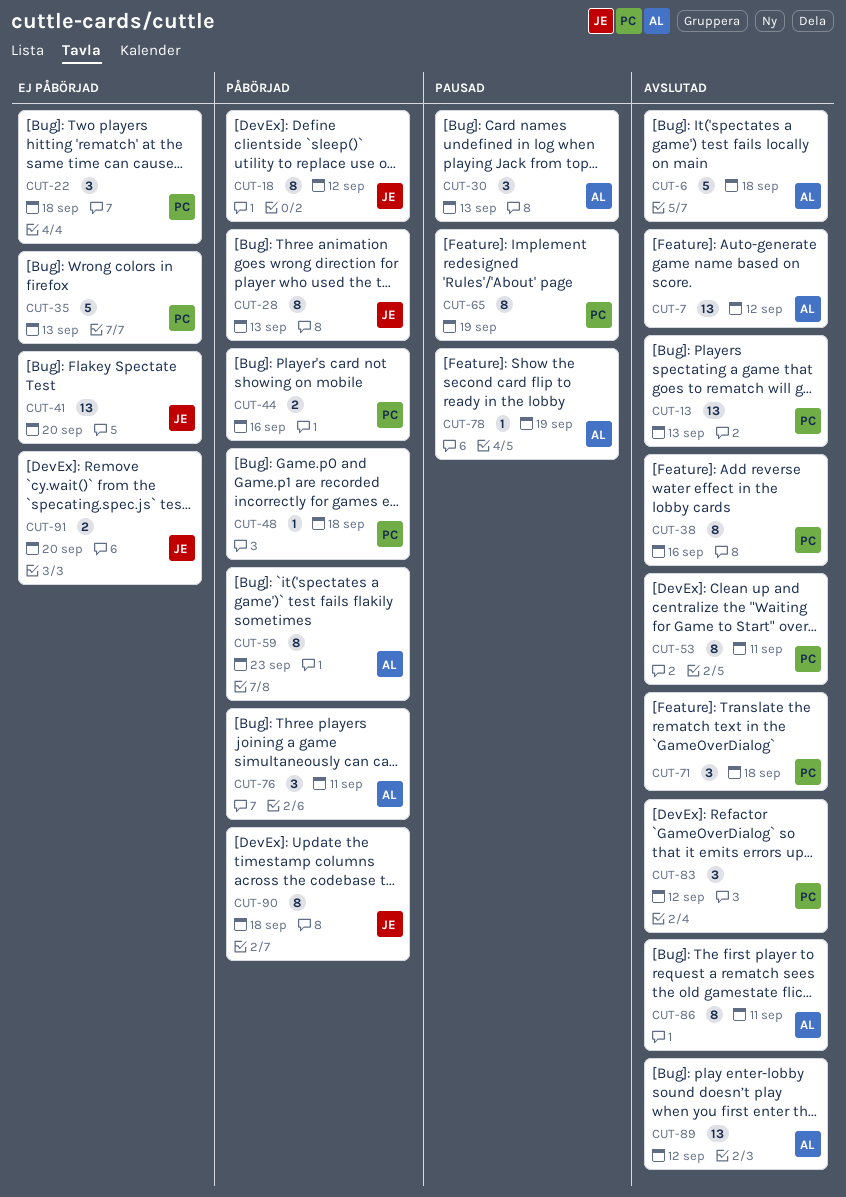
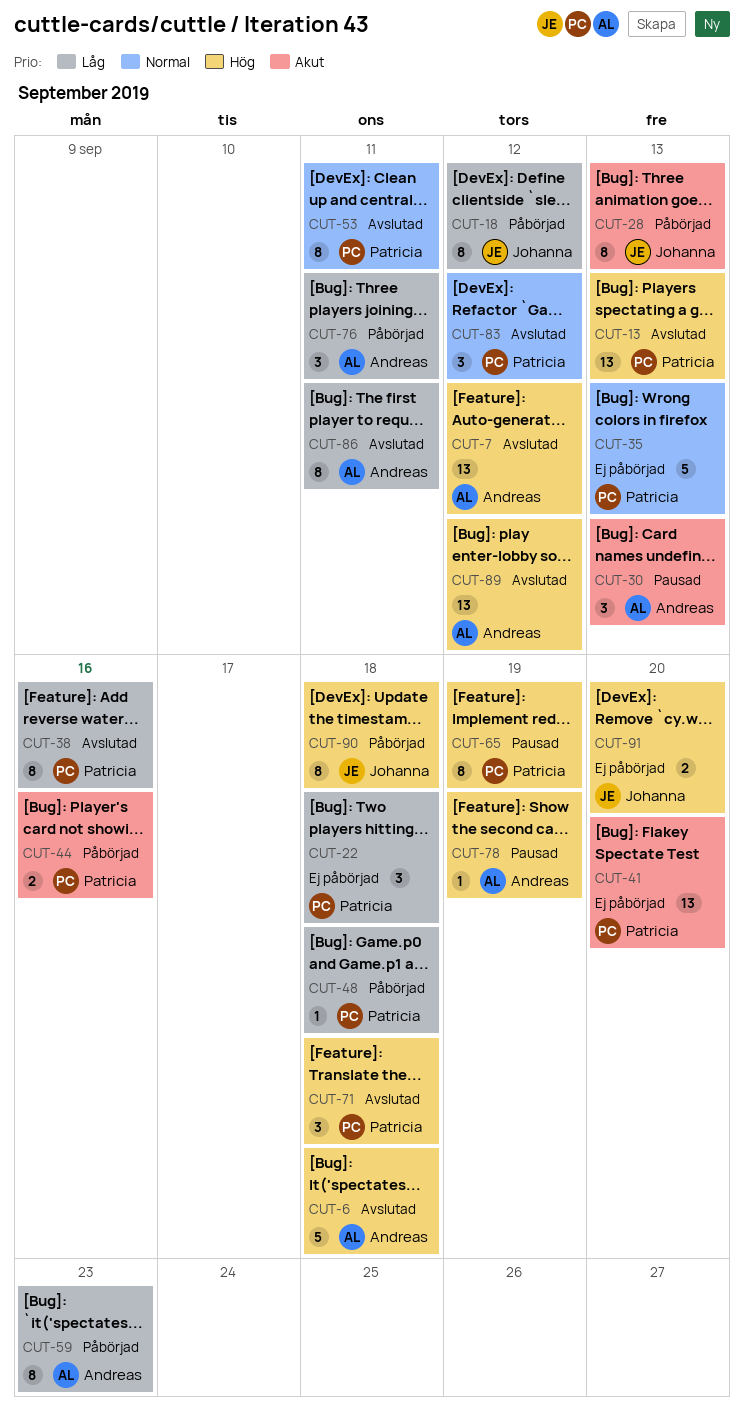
CUT-41, owner: Johanna -> Patricia

